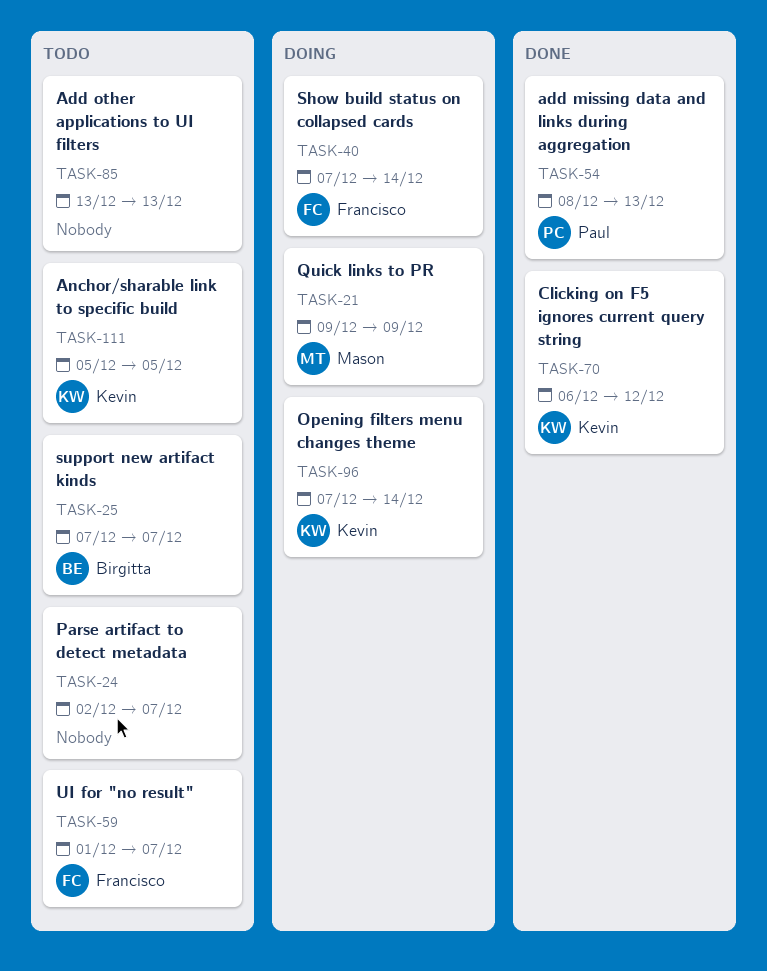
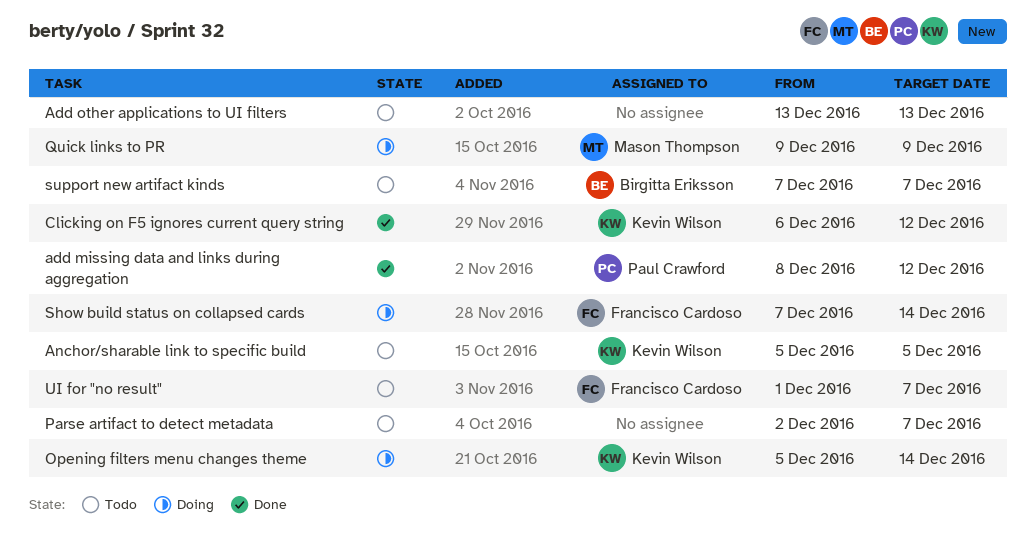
add missing data and links during aggregation, due: Dec 13 -> Dec 12
Opening filters menu changes theme, start: Dec 7 -> Dec 5

